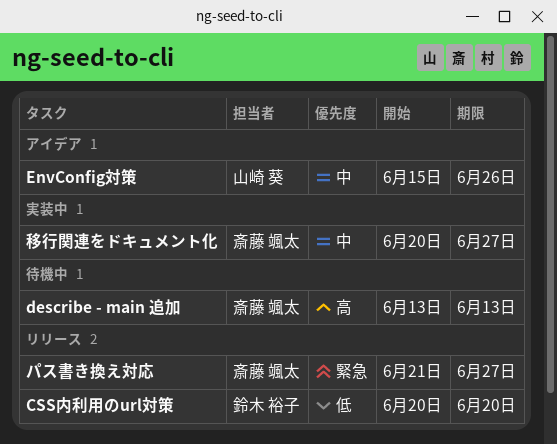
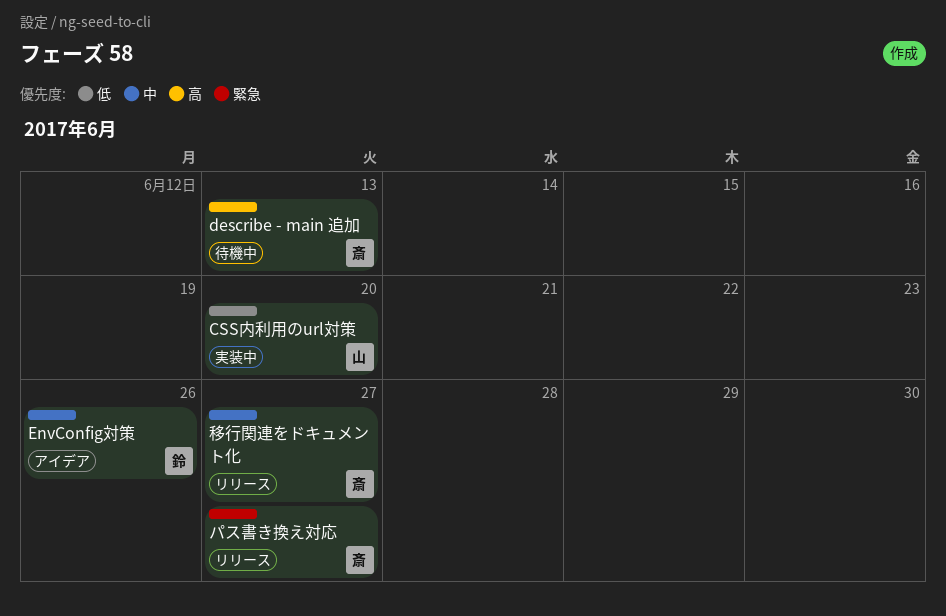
CSS内利用のurl対策, status: リリース -> 実装中
CSS内利用のurl対策, owner: 鈴木 裕子 -> 山崎 葵
EnvConfig対策, owner: 山崎 葵 -> 鈴木 裕子
移行関連をドキュメント化, status: 実装中 -> リリース

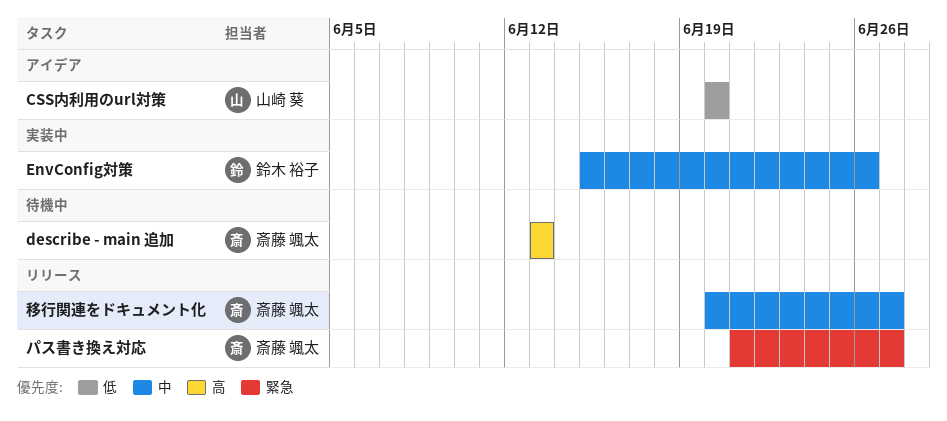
CSS内利用のurl対策, status: 実装中 -> アイデア
EnvConfig対策, status: アイデア -> 実装中

